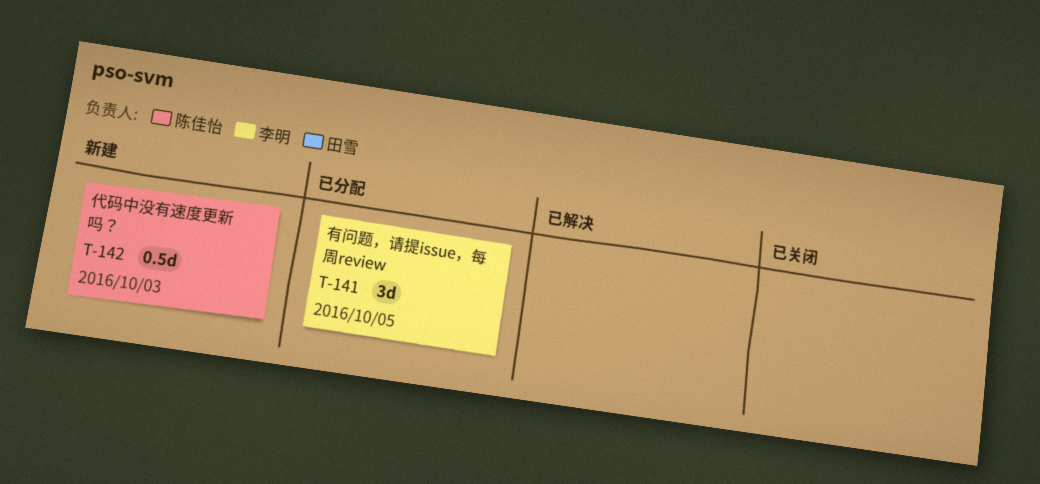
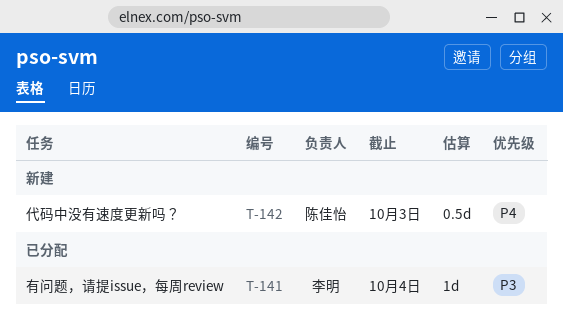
T-141, estimate: 3d -> 1d
T-141, due: Oct 5 -> Oct 4

